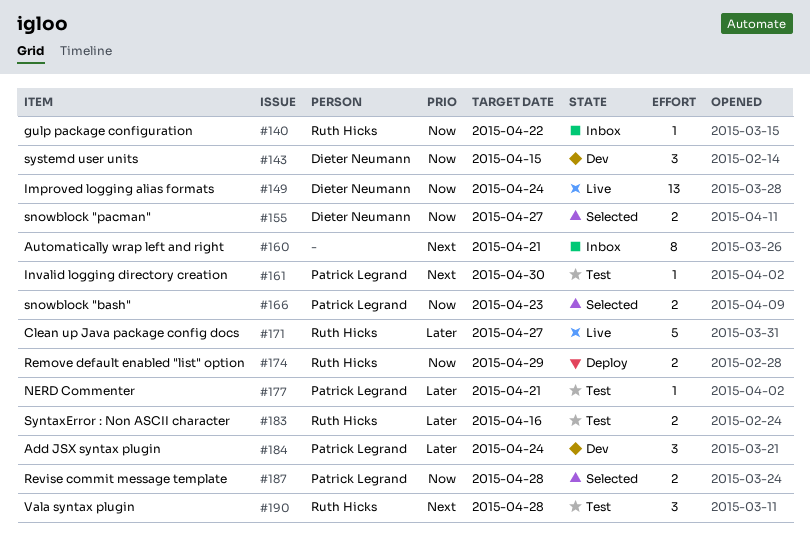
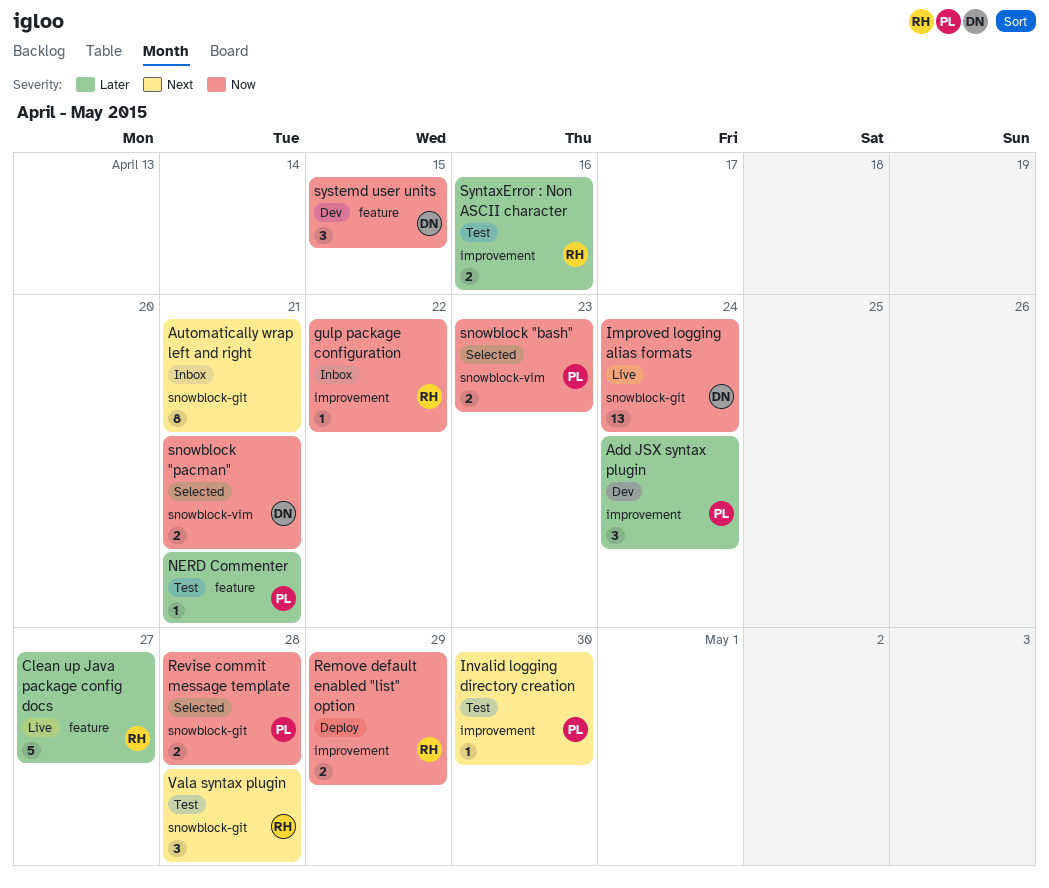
snowblock "pacman", due: Apr 27 -> Apr 21

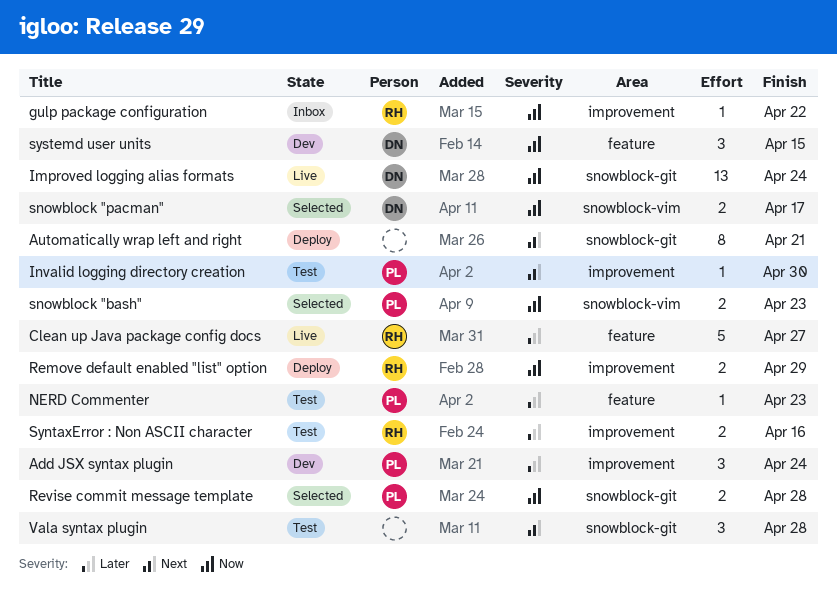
Automatically wrap left and right, status: Inbox -> Deploy
NERD Commenter, due: Apr 21 -> Apr 23
snowblock "pacman", due: Apr 21 -> Apr 17
Vala syntax plugin, owner: RH -> none

